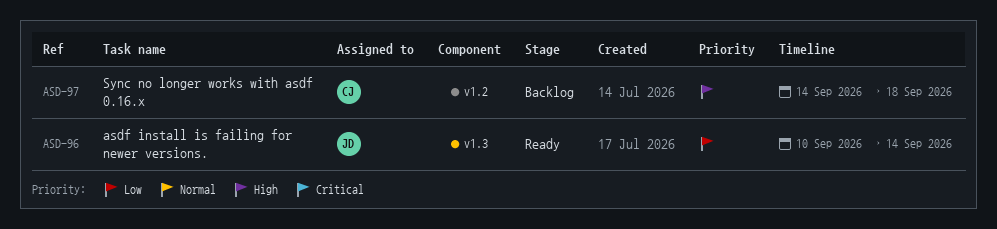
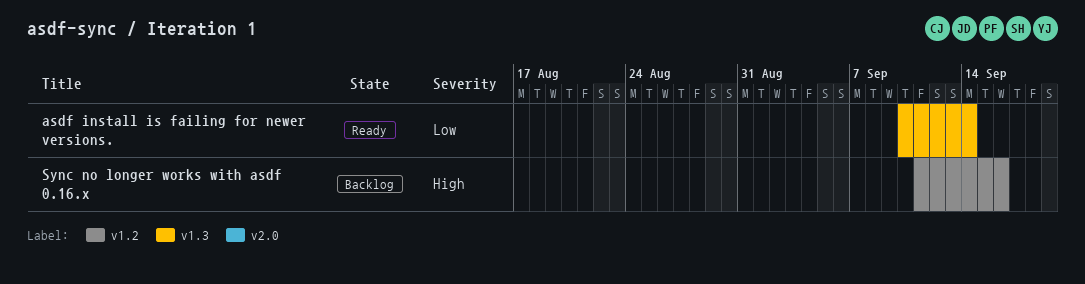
Sync no longer works with asdf 0.16.x, start: Sep 14 -> Sep 11
Sync no longer works with asdf 0.16.x, due: Sep 18 -> Sep 16

